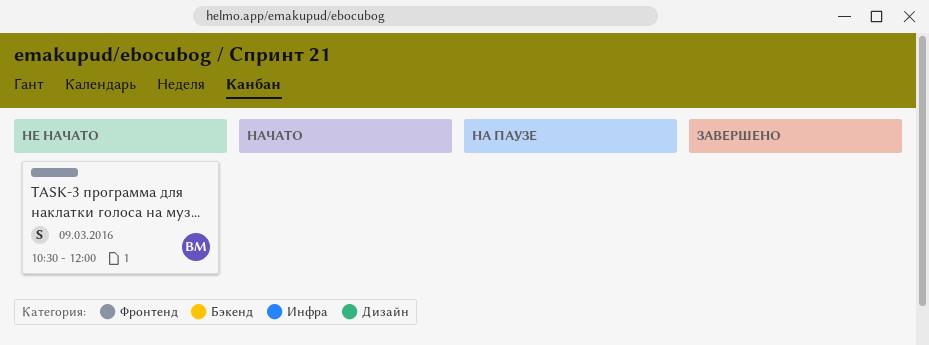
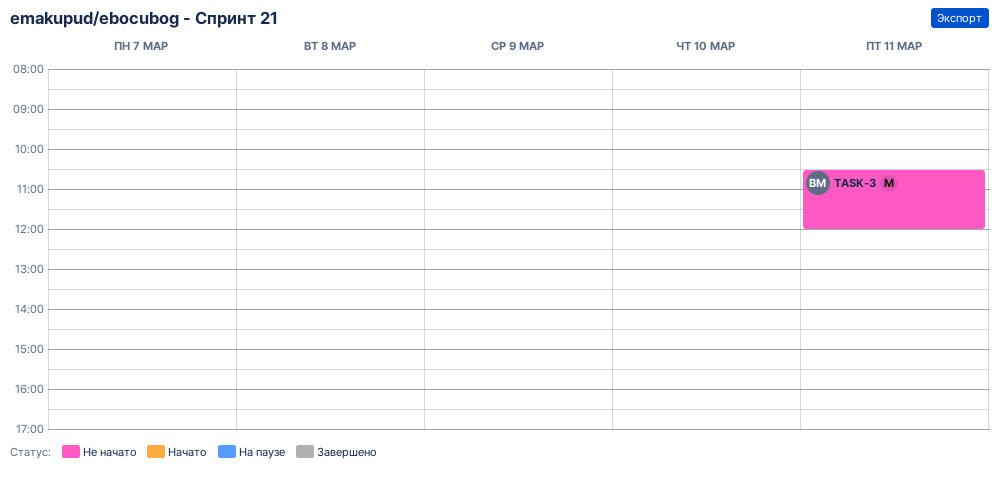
TASK-3, estimate: S -> M
TASK-3, day: Mar 9 -> Mar 11

